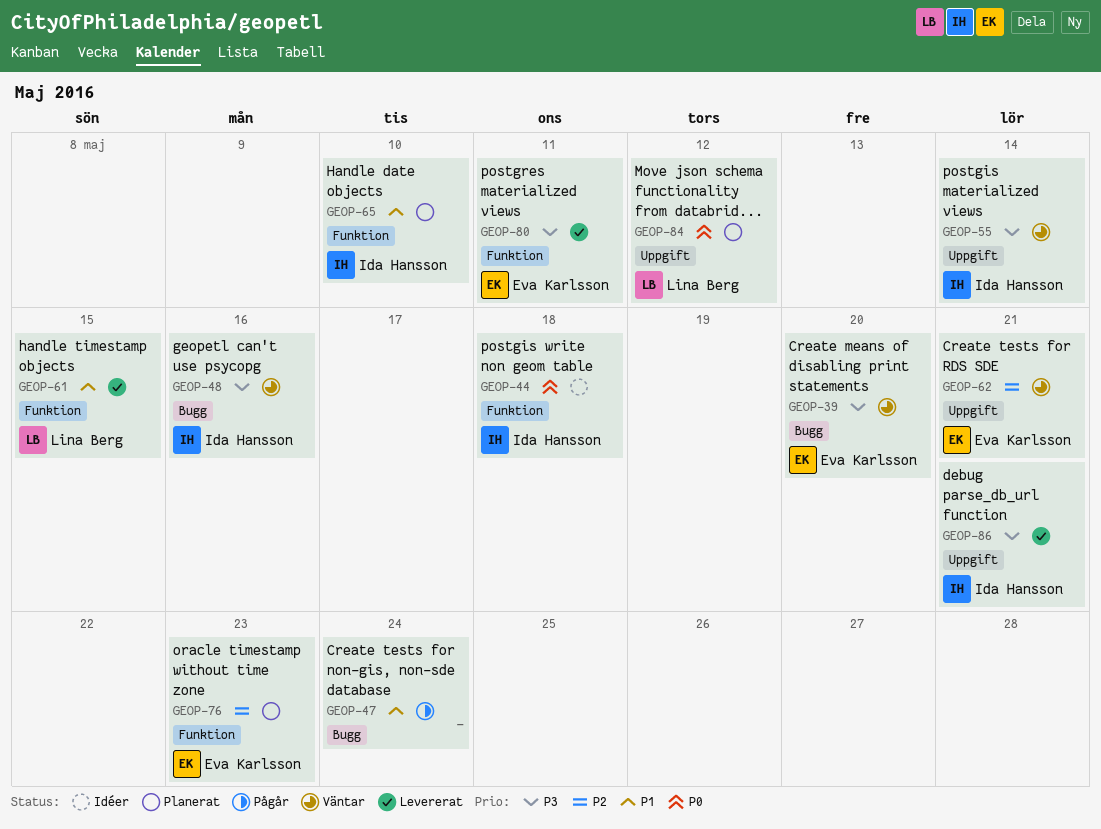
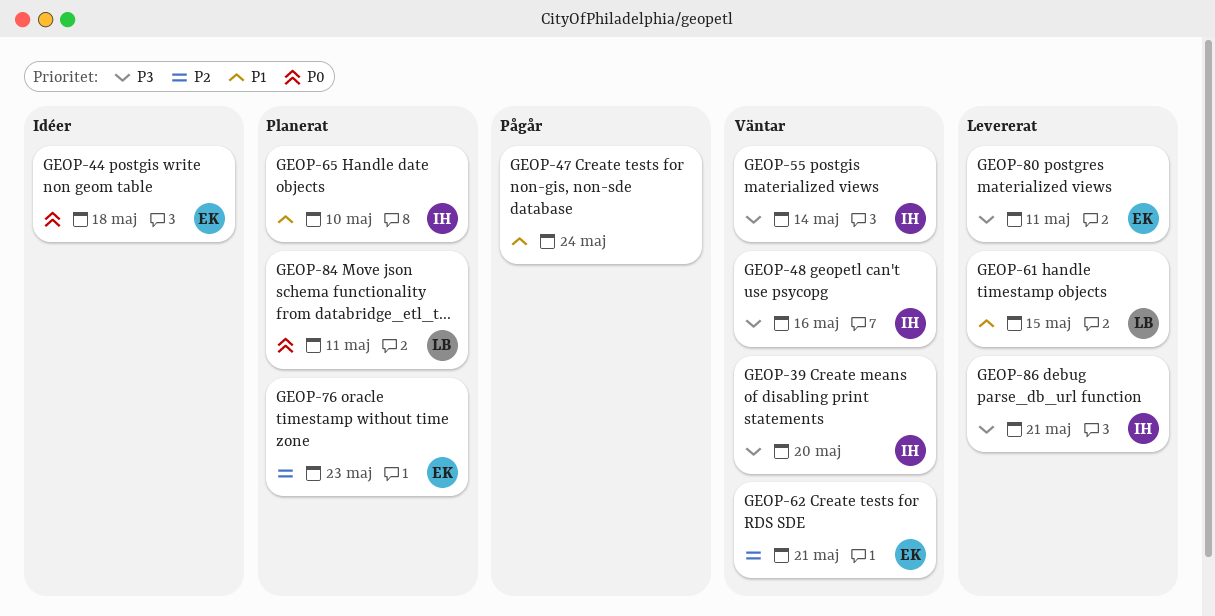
GEOP-39, owner: Eva Karlsson -> Ida Hansson
GEOP-44, owner: Ida Hansson -> Eva Karlsson
GEOP-84, due: May 12 -> May 11

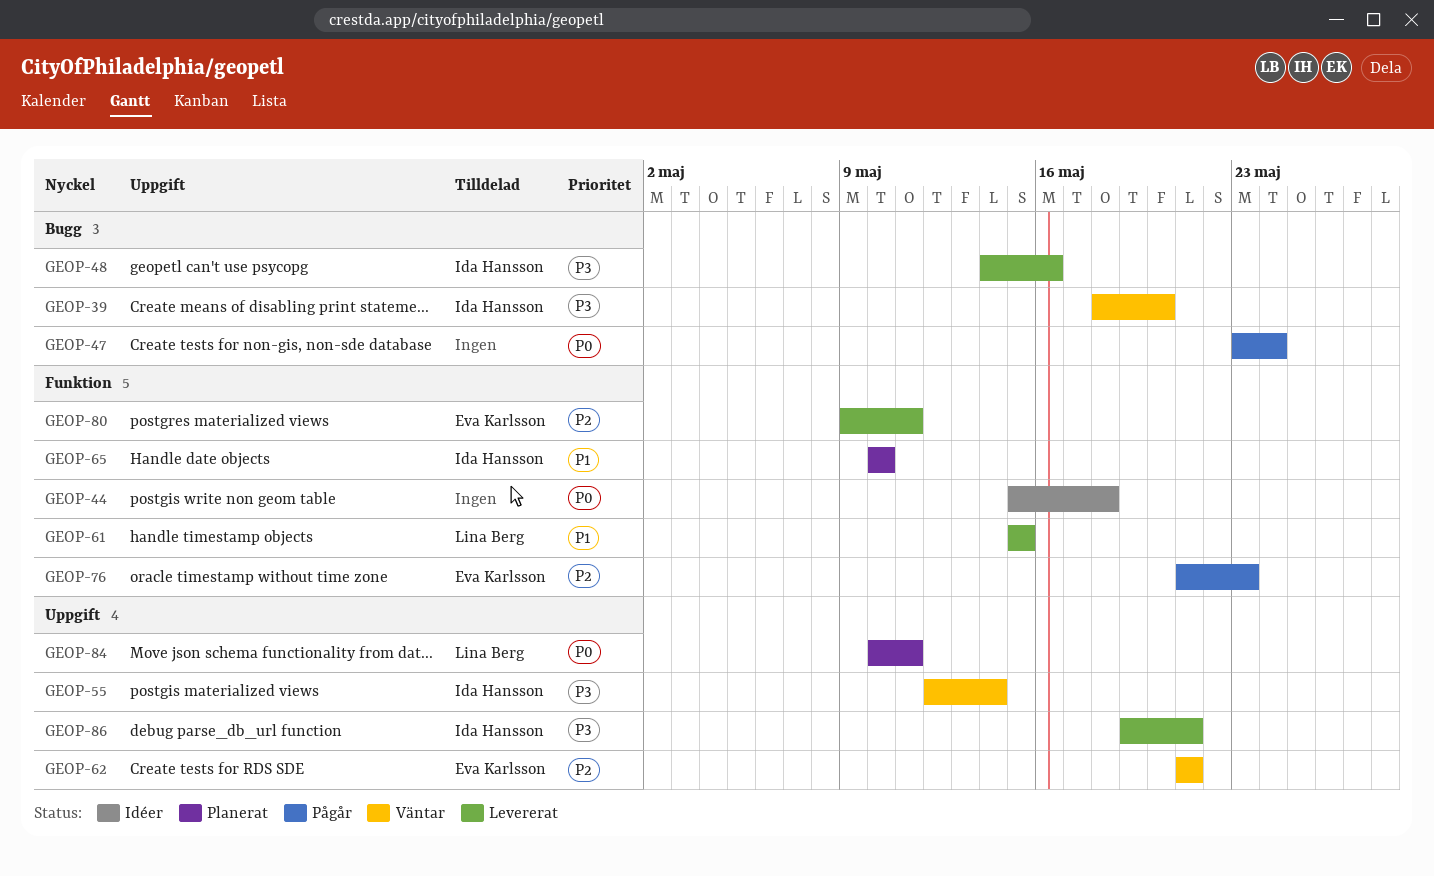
GEOP-44, owner: Eva Karlsson -> none
GEOP-47, priority: P1 -> P0
GEOP-48, status: Väntar -> Levererat
GEOP-76, status: Planerat -> Pågår
GEOP-80, priority: P3 -> P2

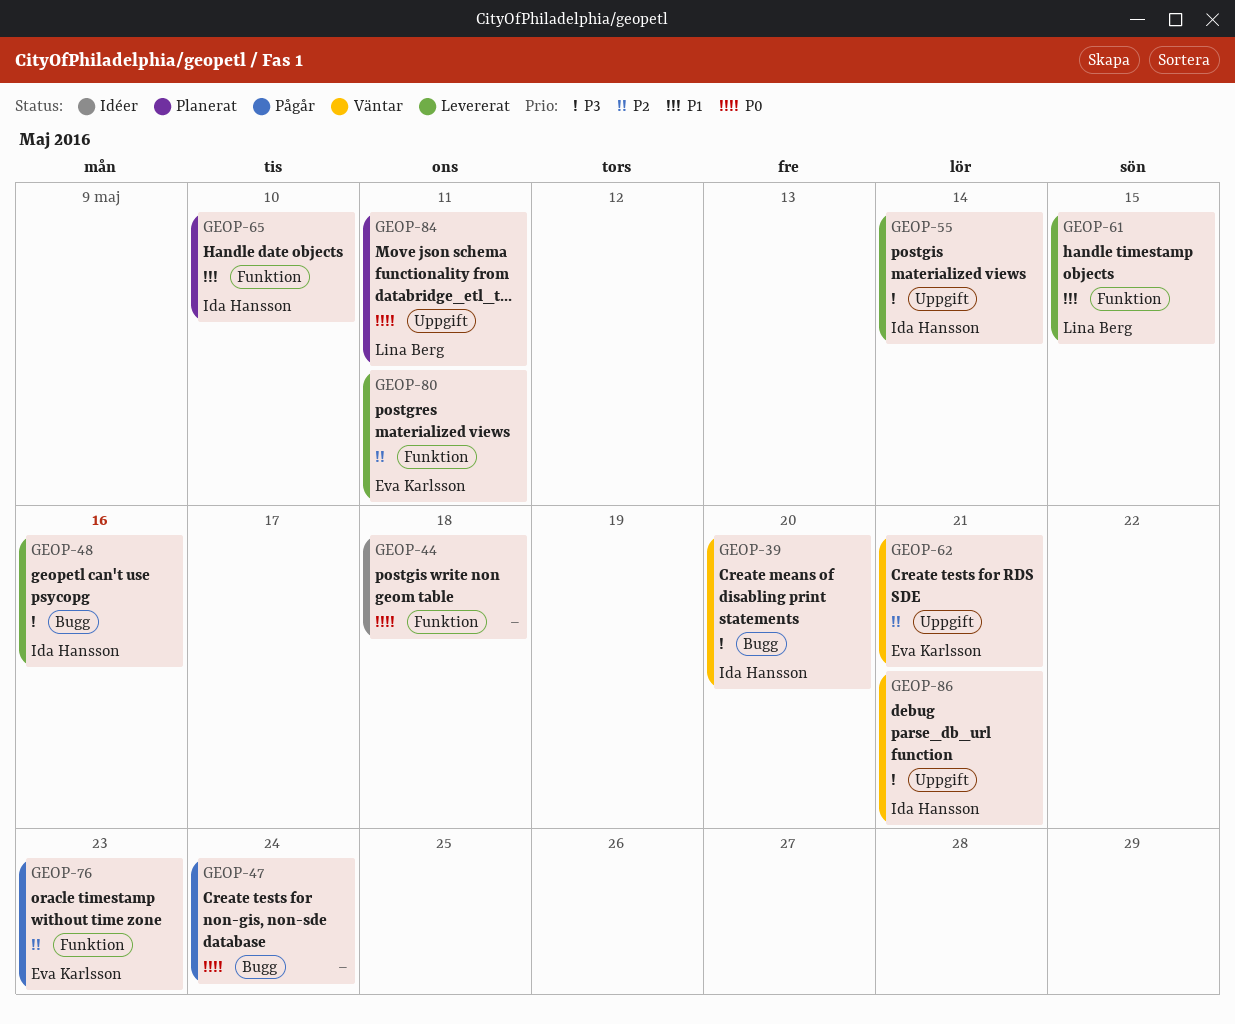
GEOP-55, status: Väntar -> Levererat
GEOP-86, status: Levererat -> Väntar

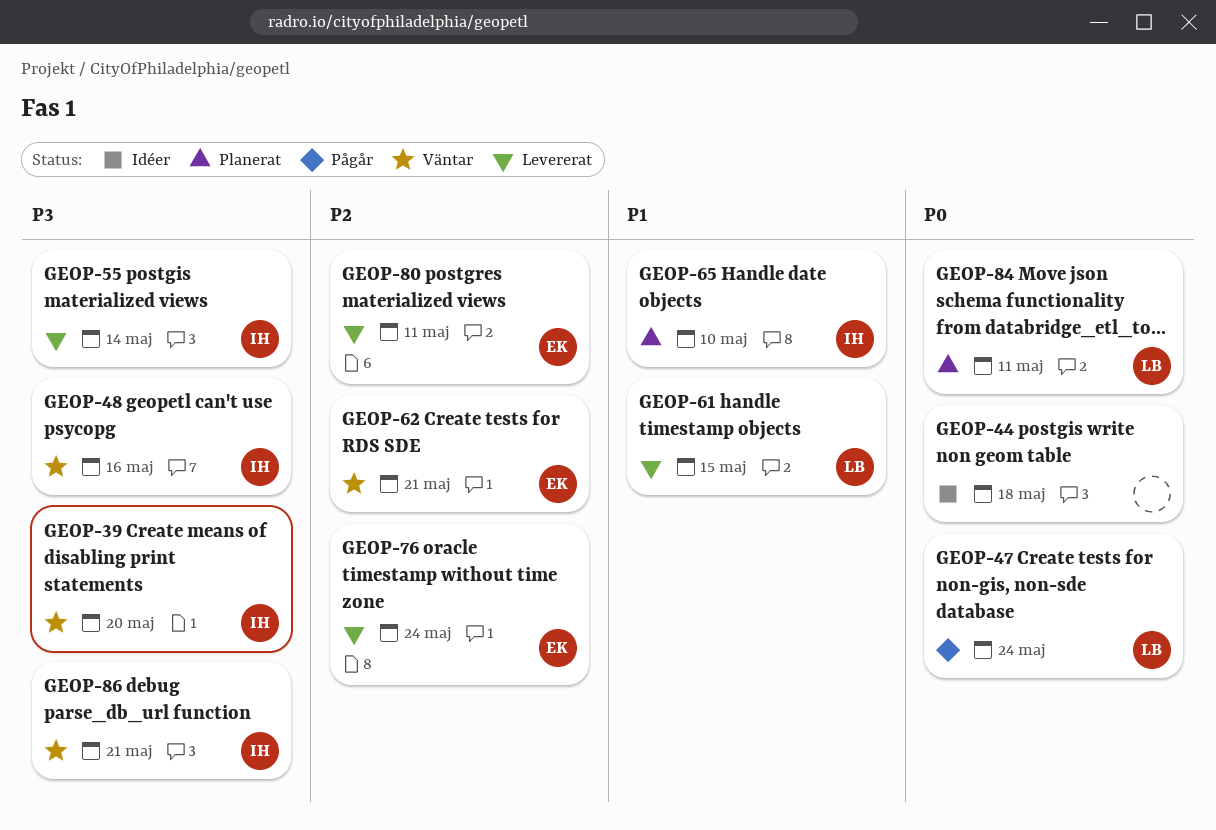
GEOP-47, owner: none -> Lina Berg
GEOP-48, status: Levererat -> Väntar
GEOP-76, status: Pågår -> Levererat
GEOP-76, due: May 23 -> May 24

